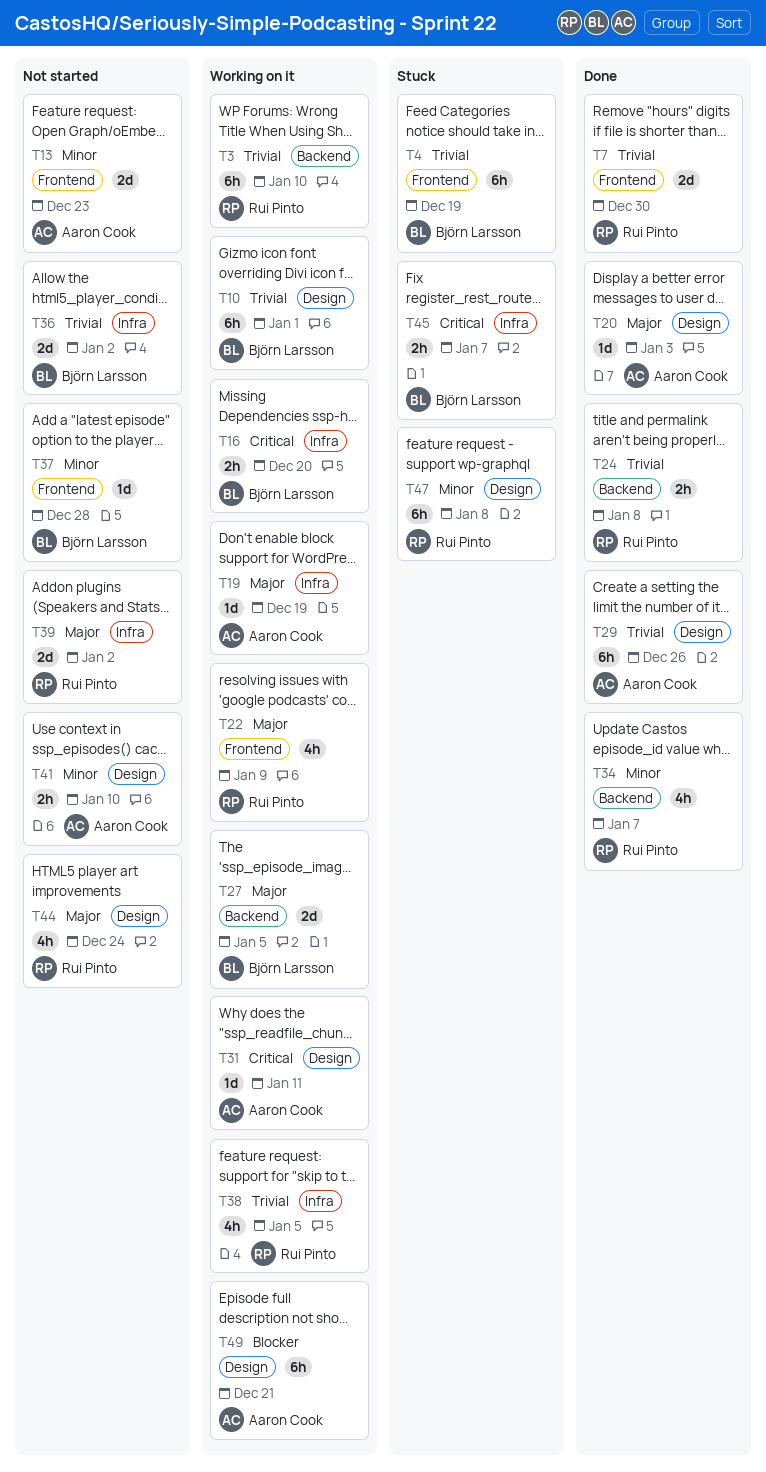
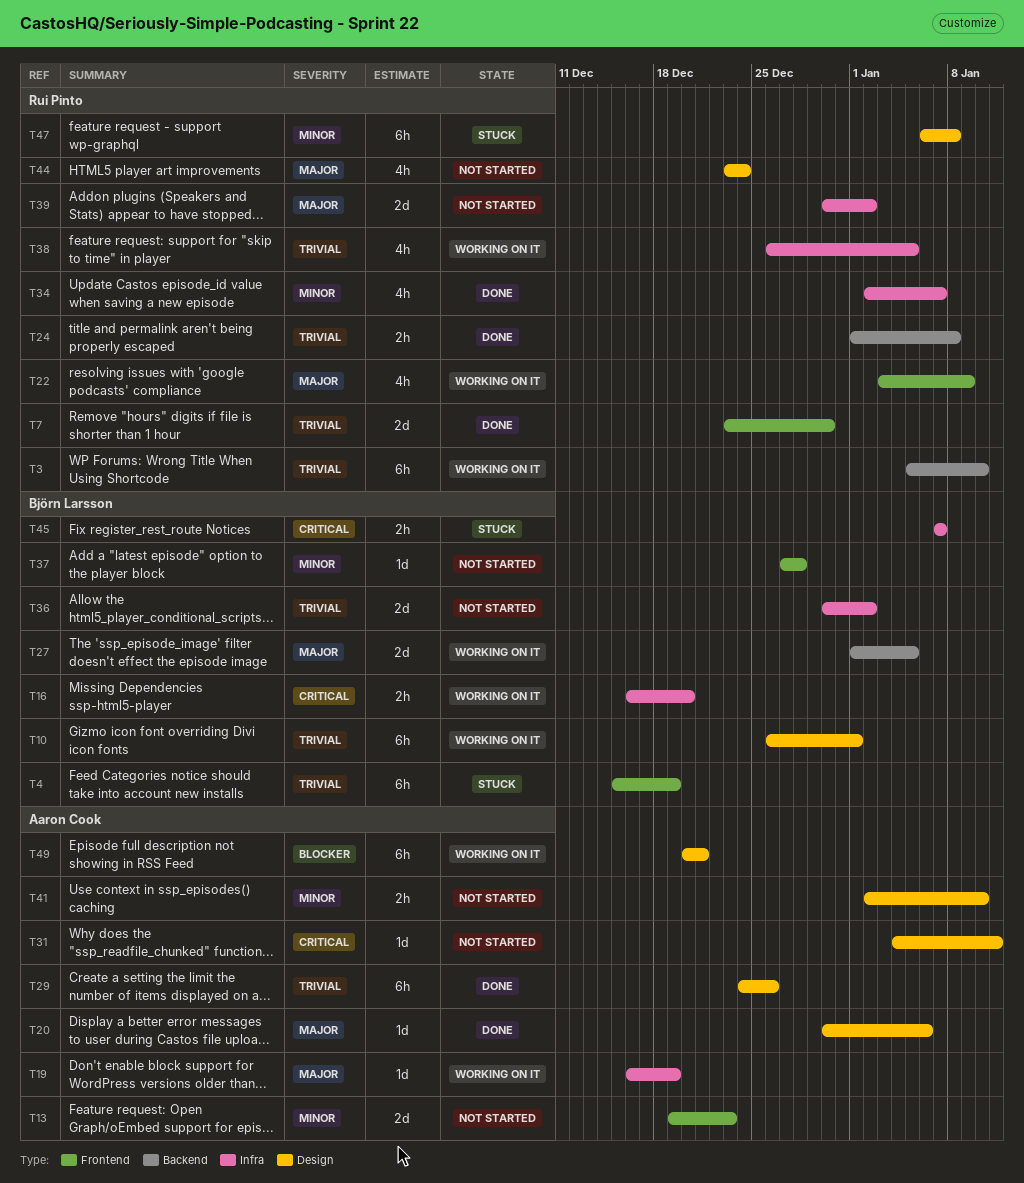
T20, due: Jan 3 -> Jan 6
T31, status: Working on it -> Not started
T34, label: Backend -> Infra

